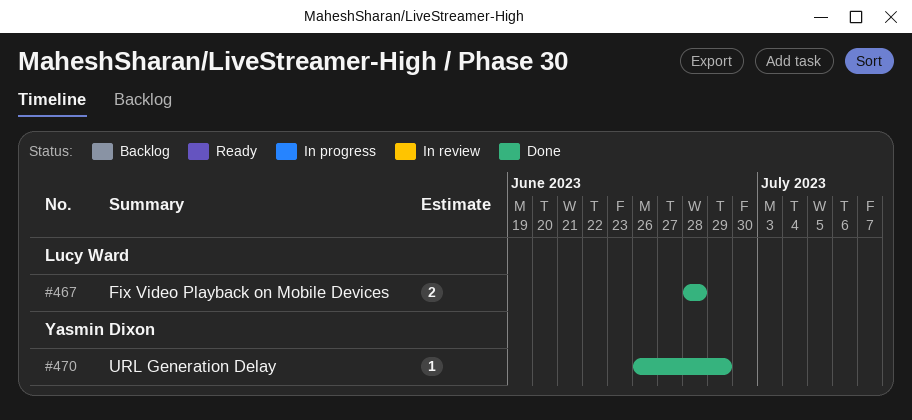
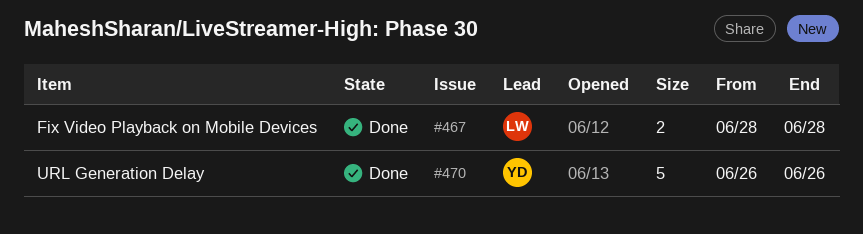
#470, estimate: 1 -> 5
#470, due: Jun 29 -> Jun 26

